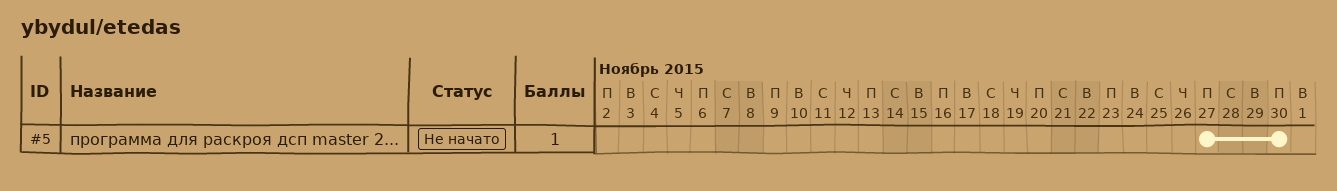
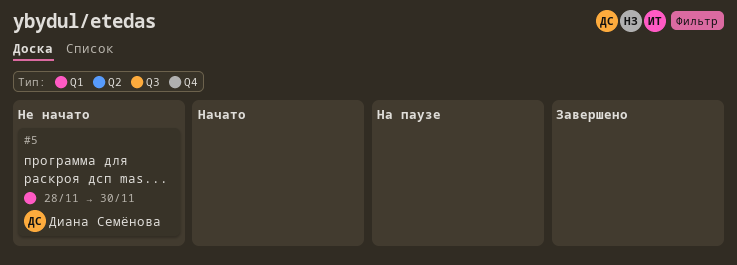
#5, start: Nov 27 -> Nov 28

